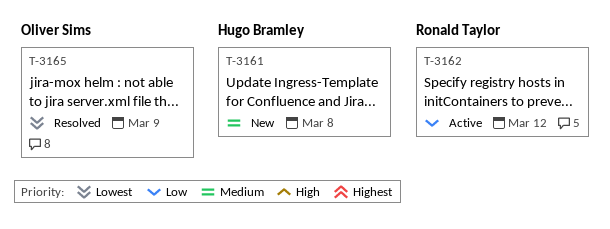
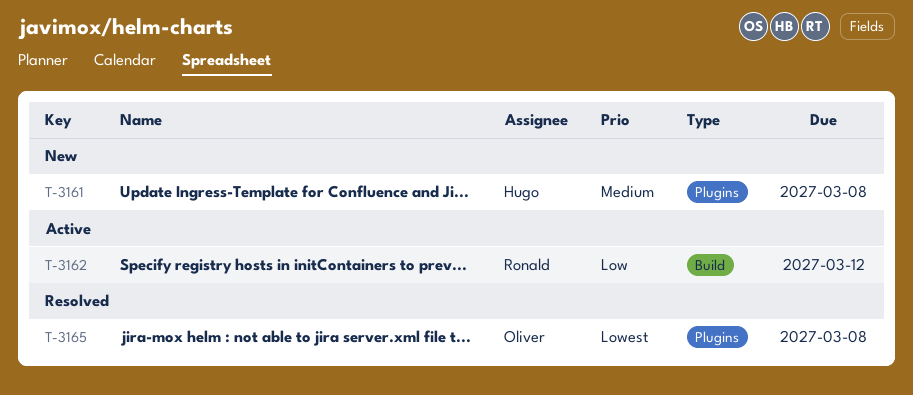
T-3165, due: Mar 9 -> Mar 8

